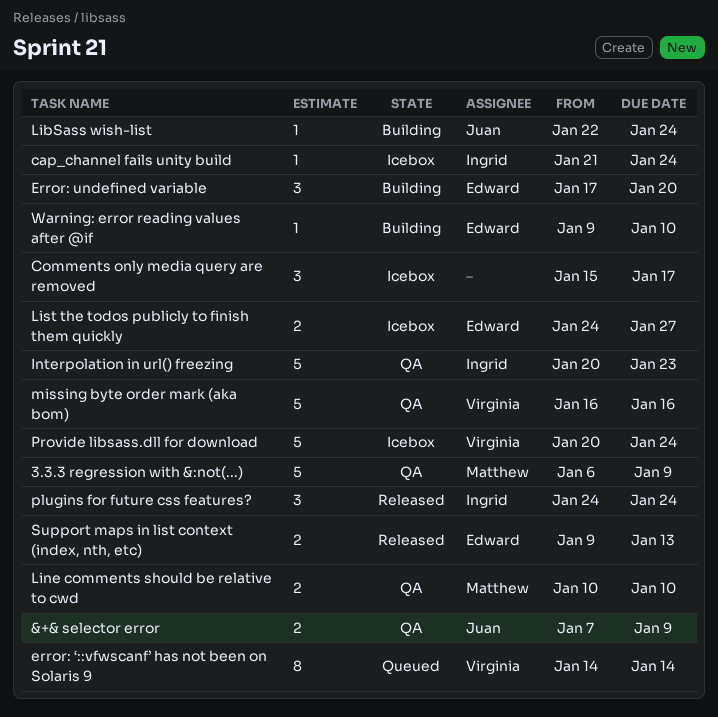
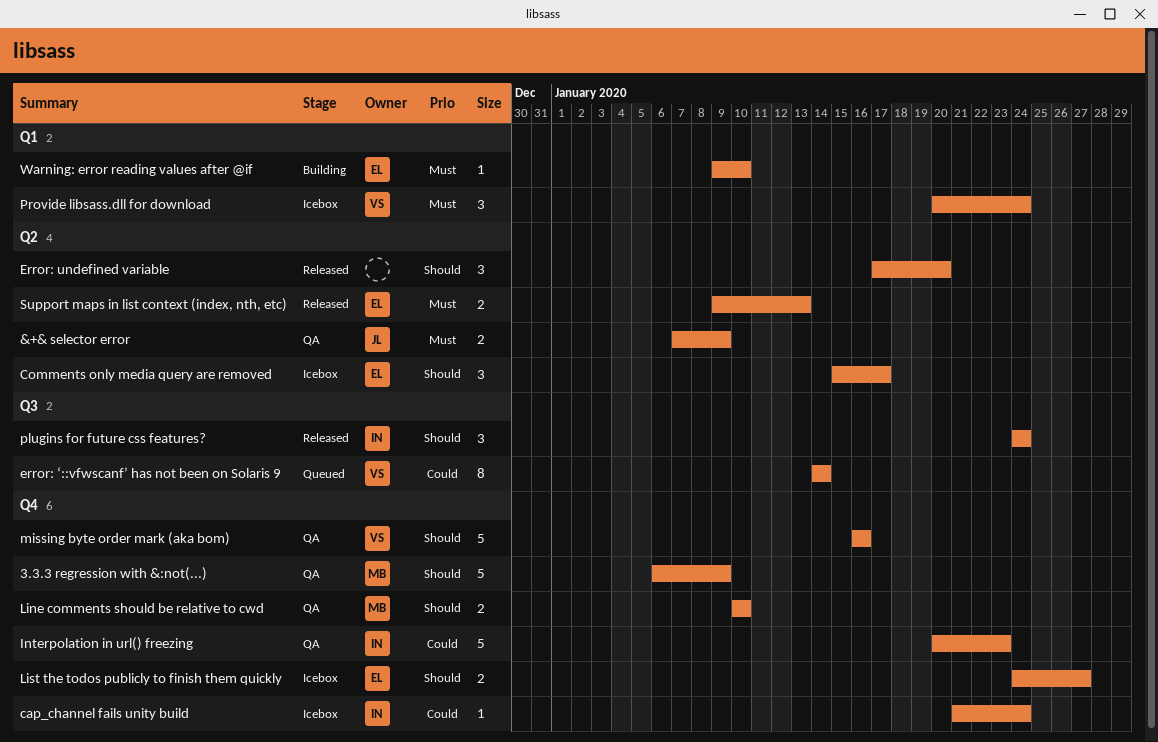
Comments only media query are removed, owner: none -> Edward
Error: undefined variable, status: Building -> Released
Error: undefined variable, owner: Edward -> none
LibSass wish-list: present -> none
Provide libsass.dll for download, estimate: 5 -> 3

